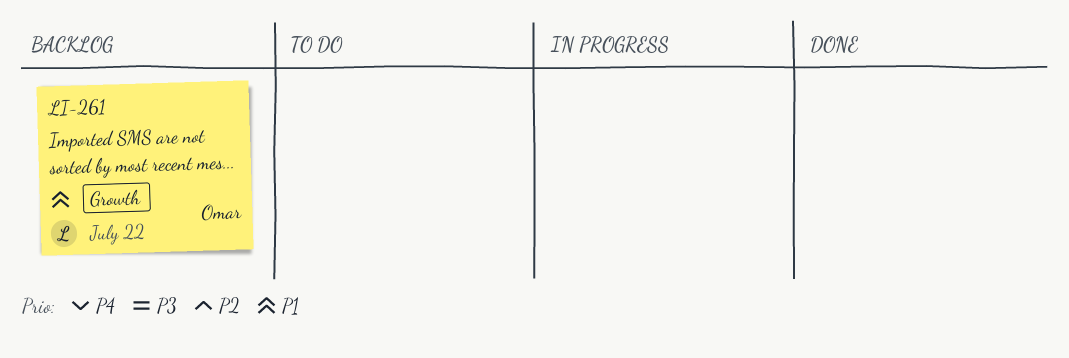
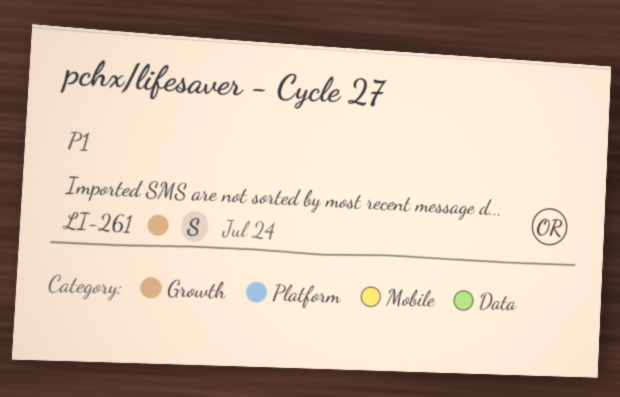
LI-261, estimate: L -> S
LI-261, due: Jul 22 -> Jul 24

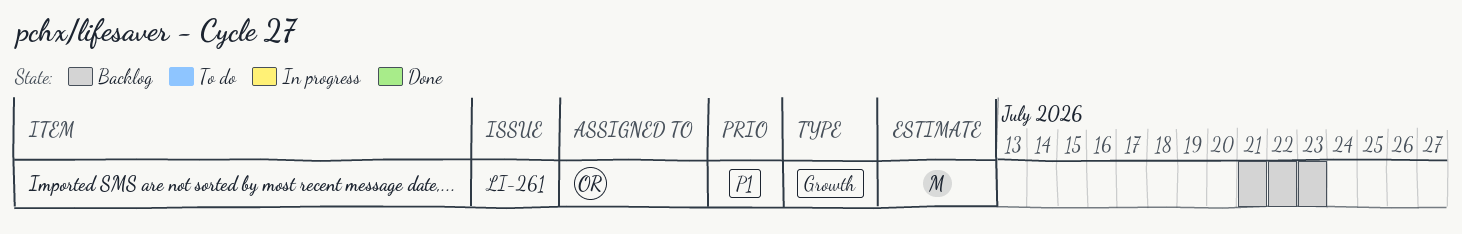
LI-261, estimate: S -> M
LI-261, due: Jul 24 -> Jul 23

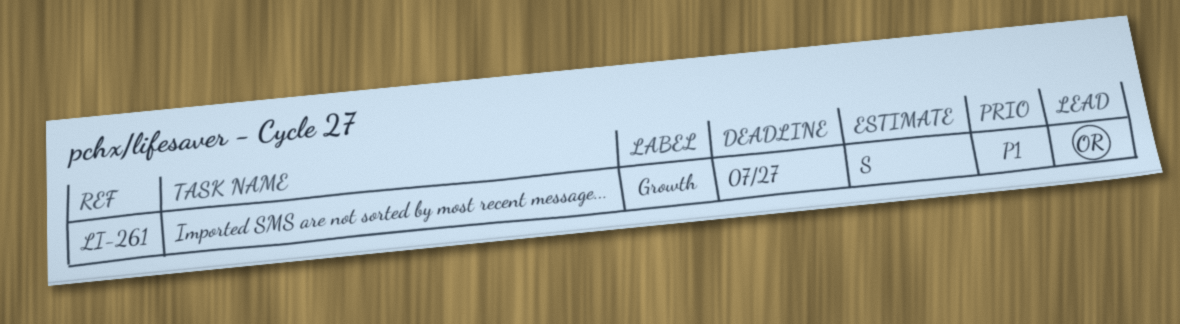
LI-261, estimate: M -> S
LI-261, due: Jul 23 -> Jul 27

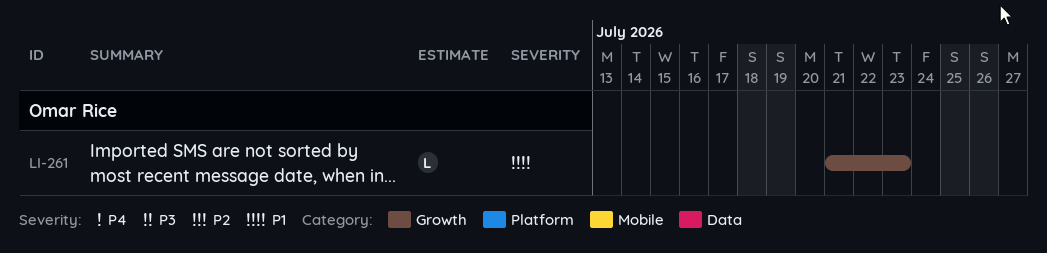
LI-261, estimate: S -> L
LI-261, due: Jul 27 -> Jul 23

